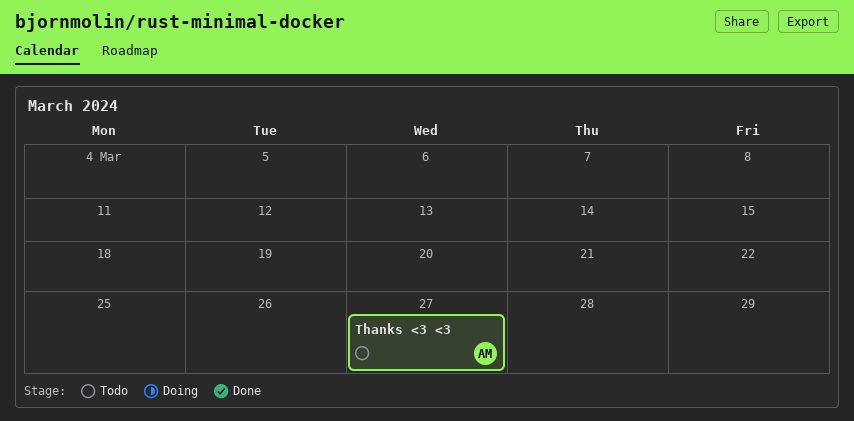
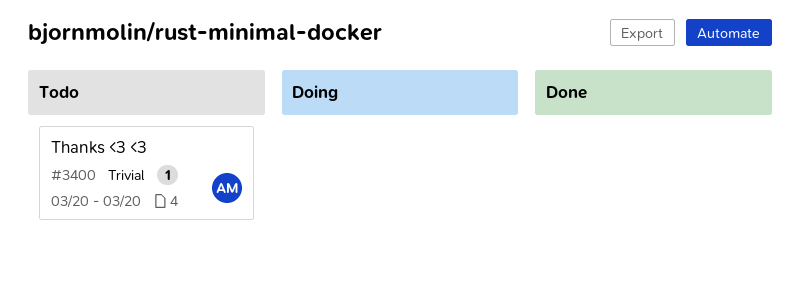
Thanks <3 <3, due: Mar 27 -> Mar 20

